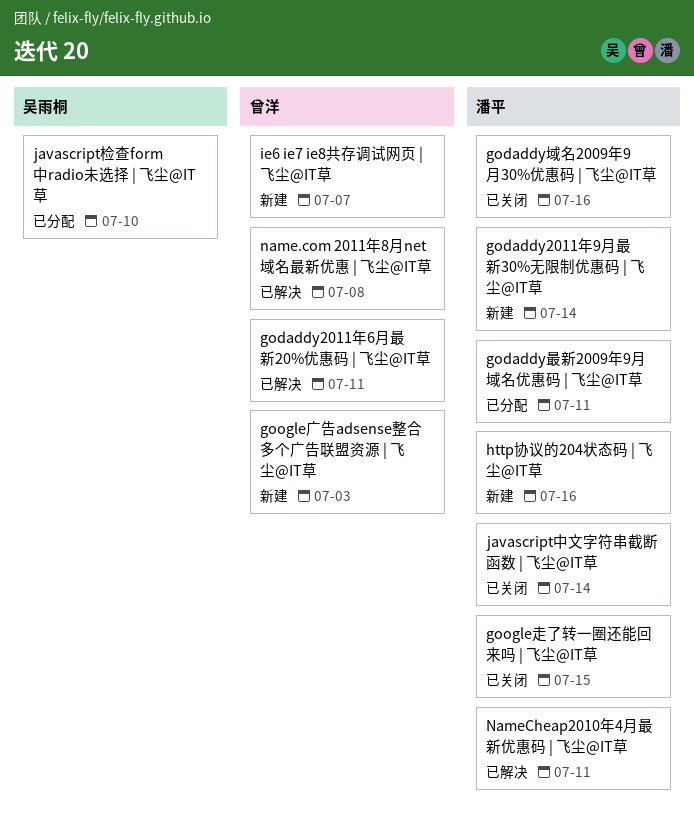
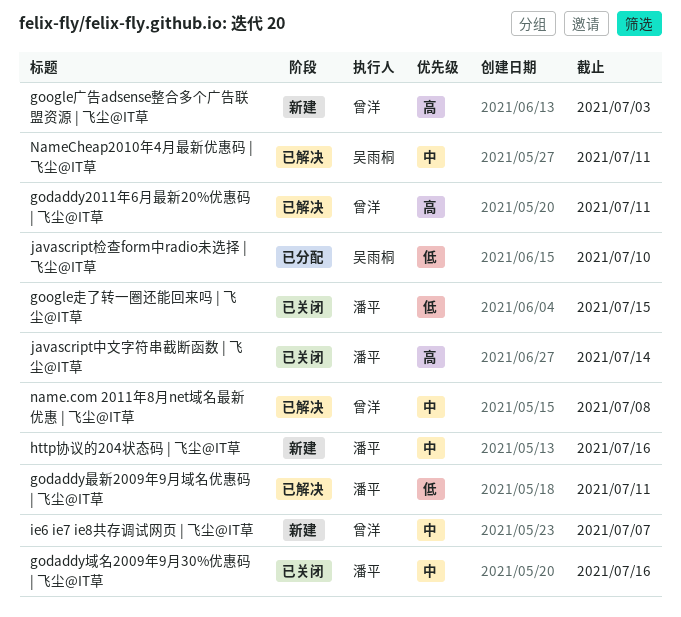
godaddy2011年9月最新30%无限制优惠码 | 飞尘@IT草: present -> none
godaddy最新2009年9月域名优惠码 | 飞尘@IT草, status: 已分配 -> 已解决
NameCheap2010年4月最新优惠码 | 飞尘@IT草, owner: 潘平 -> 吴雨桐

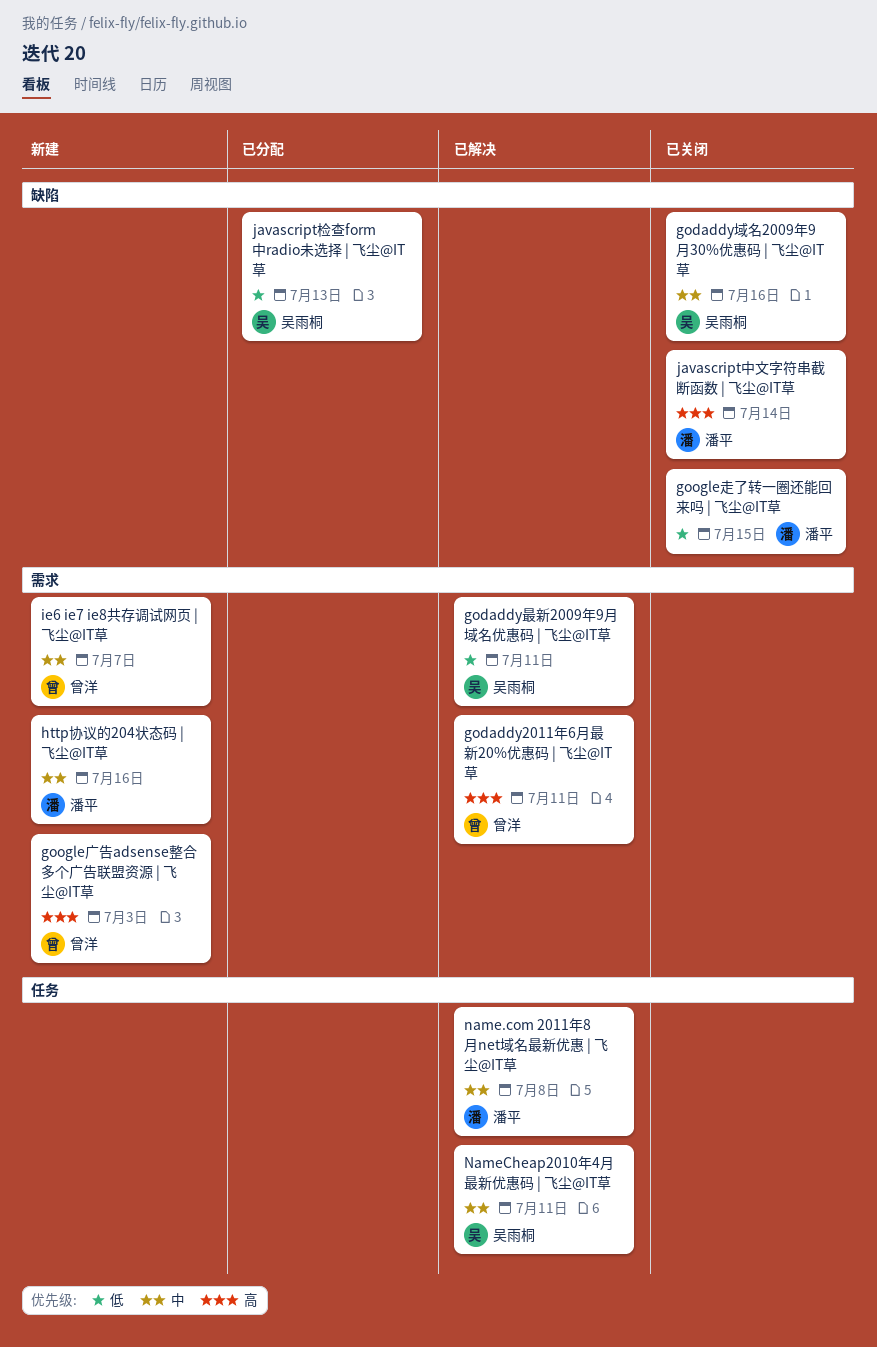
godaddy域名2009年9月30%优惠码 | 飞尘@IT草, owner: 潘平 -> 吴雨桐
godaddy最新2009年9月域名优惠码 | 飞尘@IT草, owner: 潘平 -> 吴雨桐
javascript检查form中radio未选择 | 飞尘@IT草, due: Jul 10 -> Jul 13
name.com 2011年8月net域名最新优惠 | 飞尘@IT草, owner: 曾洋 -> 潘平

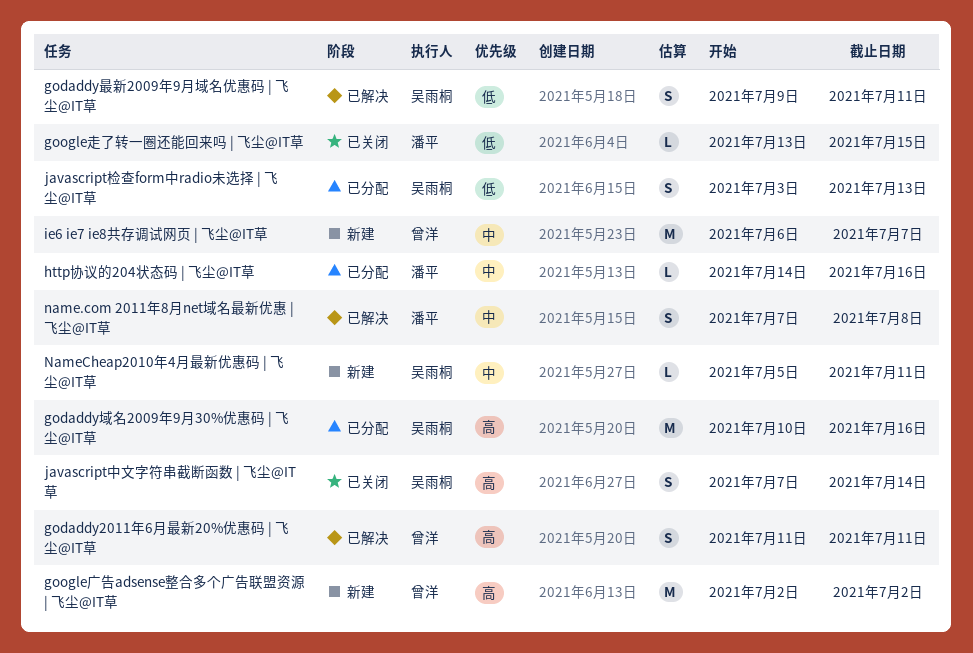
godaddy域名2009年9月30%优惠码 | 飞尘@IT草, status: 已关闭 -> 已分配
godaddy域名2009年9月30%优惠码 | 飞尘@IT草, priority: 中 -> 高
google广告adsense整合多个广告联盟资源 | 飞尘@IT草, due: Jul 3 -> Jul 2
http协议的204状态码 | 飞尘@IT草, status: 新建 -> 已分配
javascript中文字符串截断函数 | 飞尘@IT草, owner: 潘平 -> 吴雨桐
NameCheap2010年4月最新优惠码 | 飞尘@IT草, status: 已解决 -> 新建

